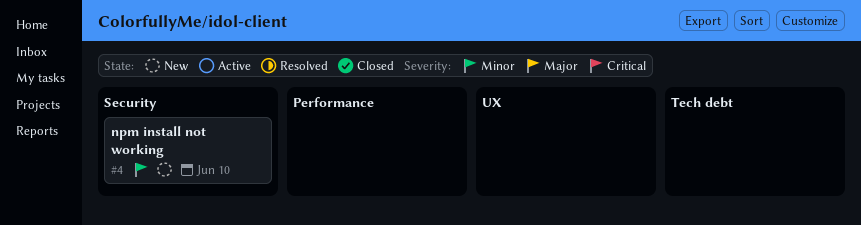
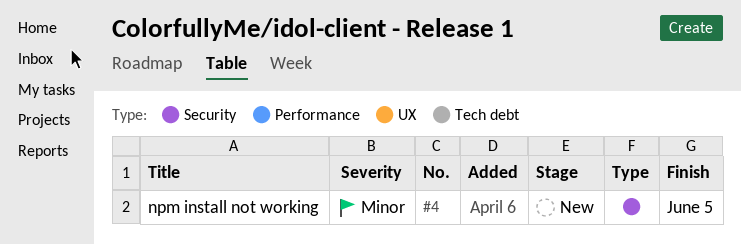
#4, due: Jun 10 -> Jun 5

